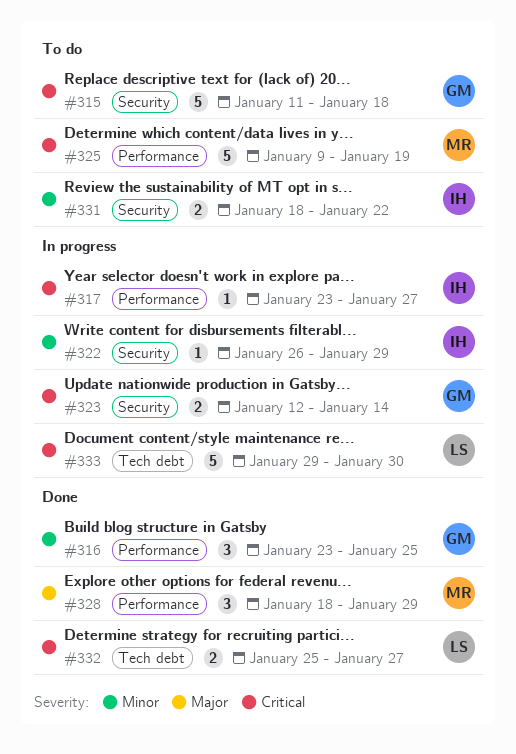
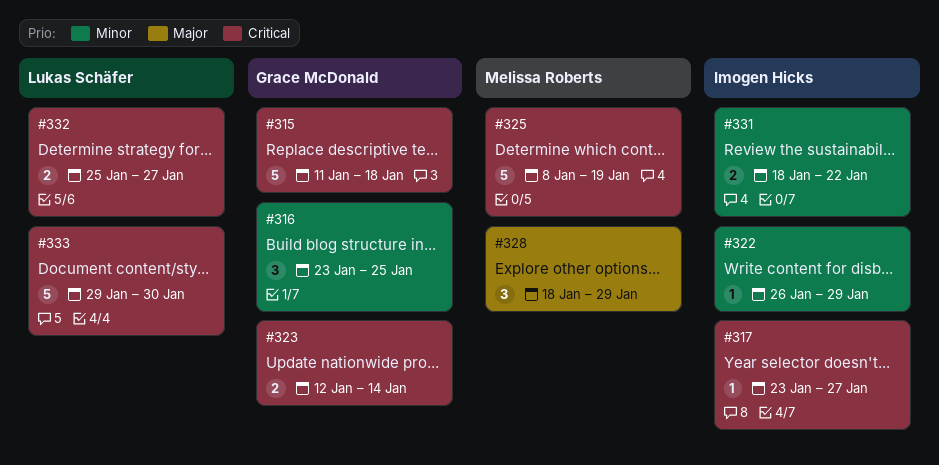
#325, start: Jan 9 -> Jan 8

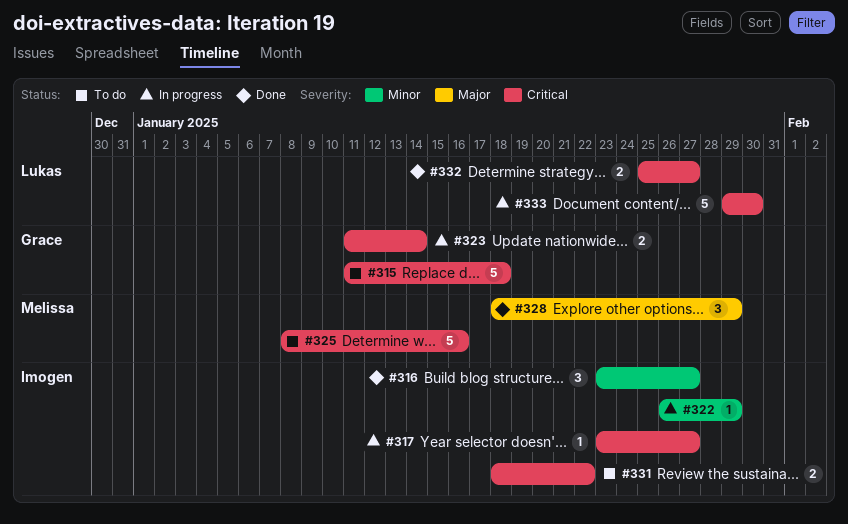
#316, owner: Grace McDonald -> Imogen Hicks
#316, due: Jan 25 -> Jan 27
#323, start: Jan 12 -> Jan 11
#325, due: Jan 19 -> Jan 16
#331, priority: Minor -> Critical

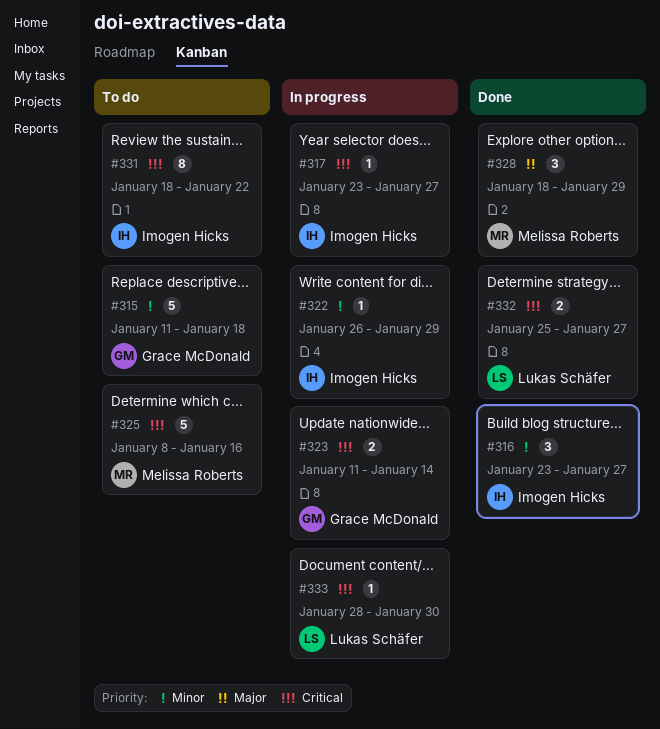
#315, priority: Critical -> Minor
#331, estimate: 2 -> 8
#333, estimate: 5 -> 1
#333, start: Jan 29 -> Jan 28

